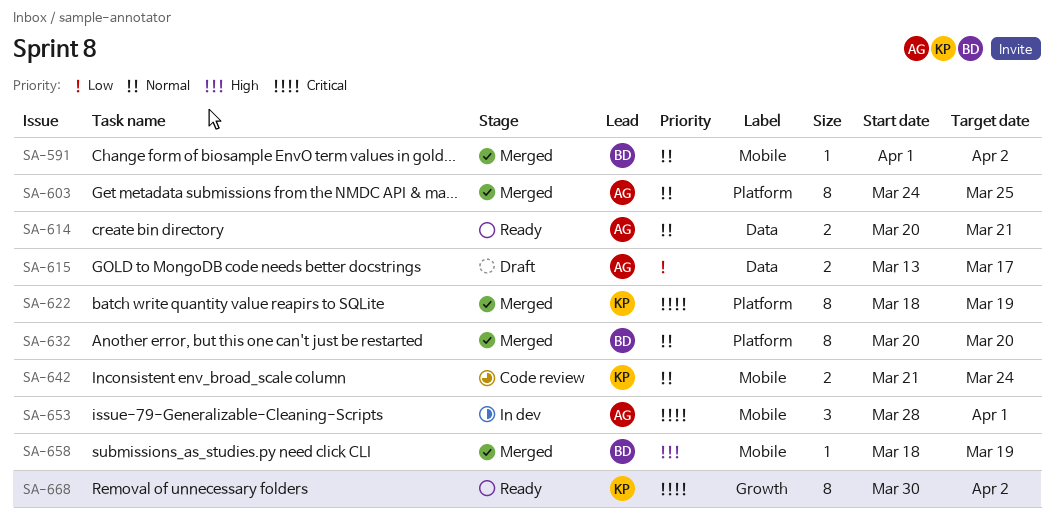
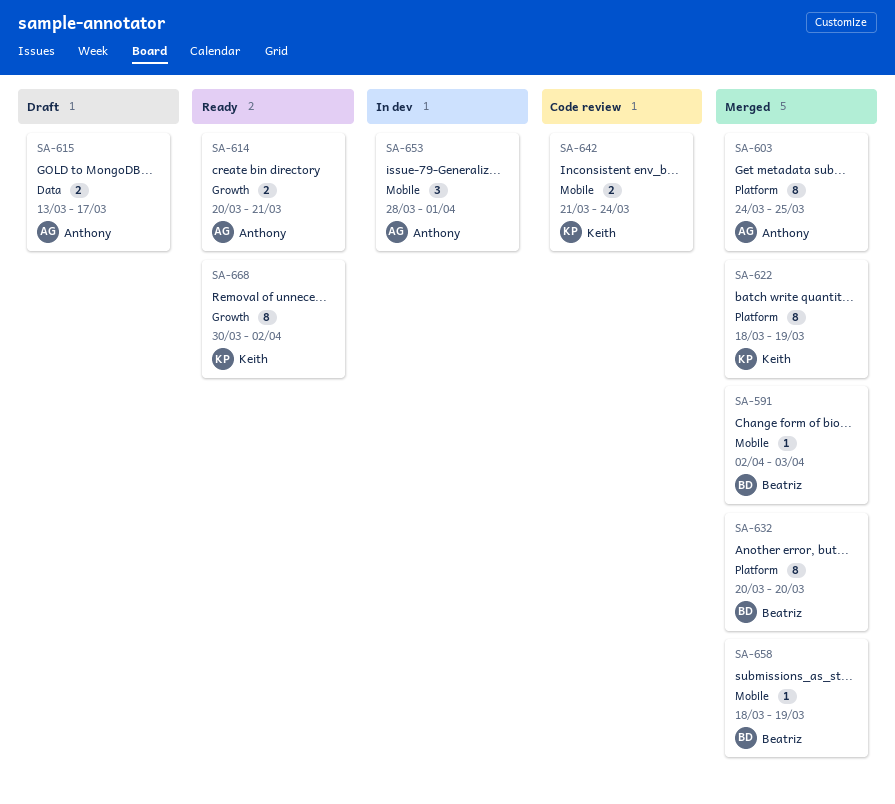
SA-591, start: Apr 1 -> Apr 2
SA-591, due: Apr 2 -> Apr 3
SA-614, label: Data -> Growth

